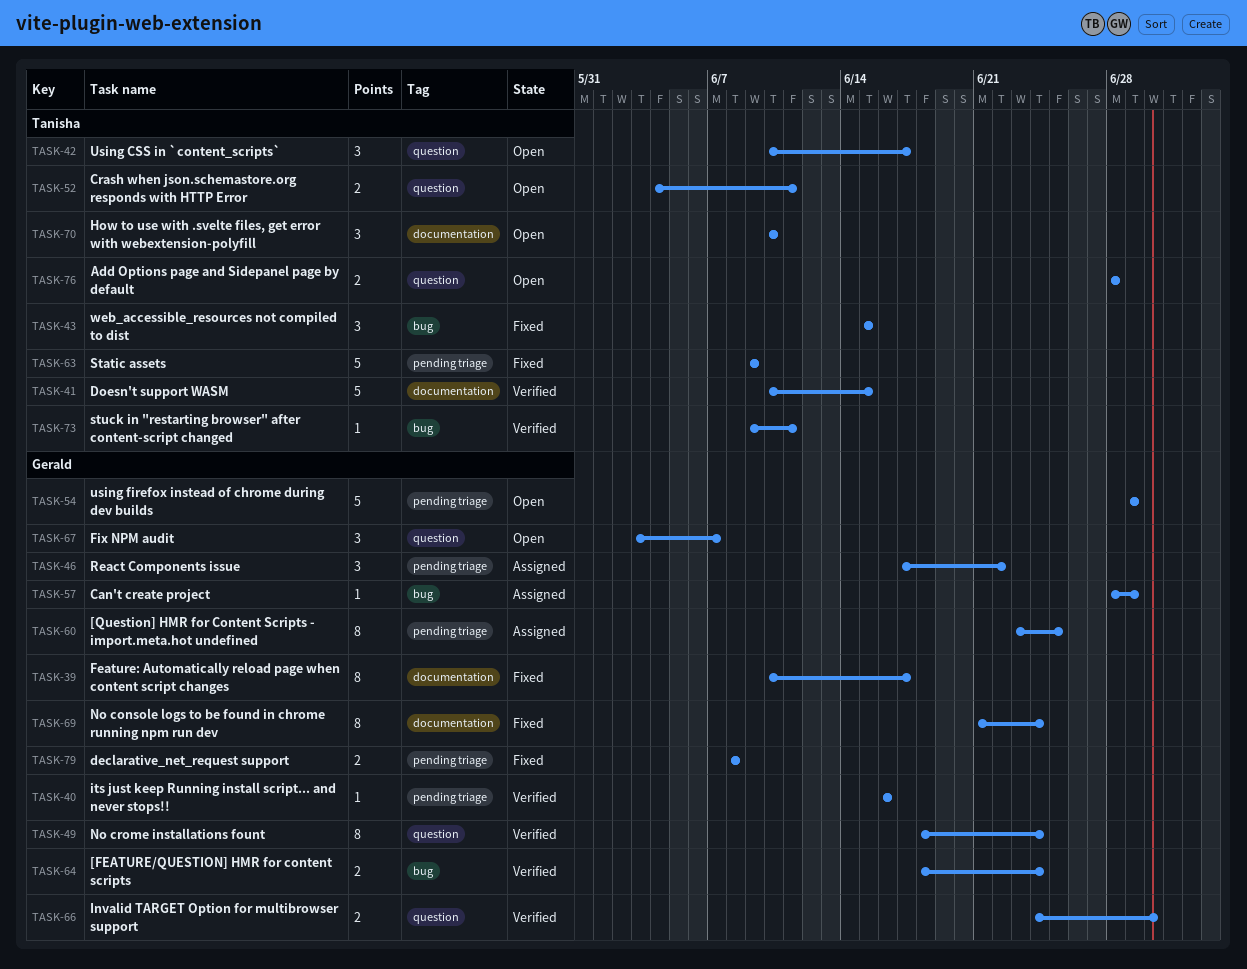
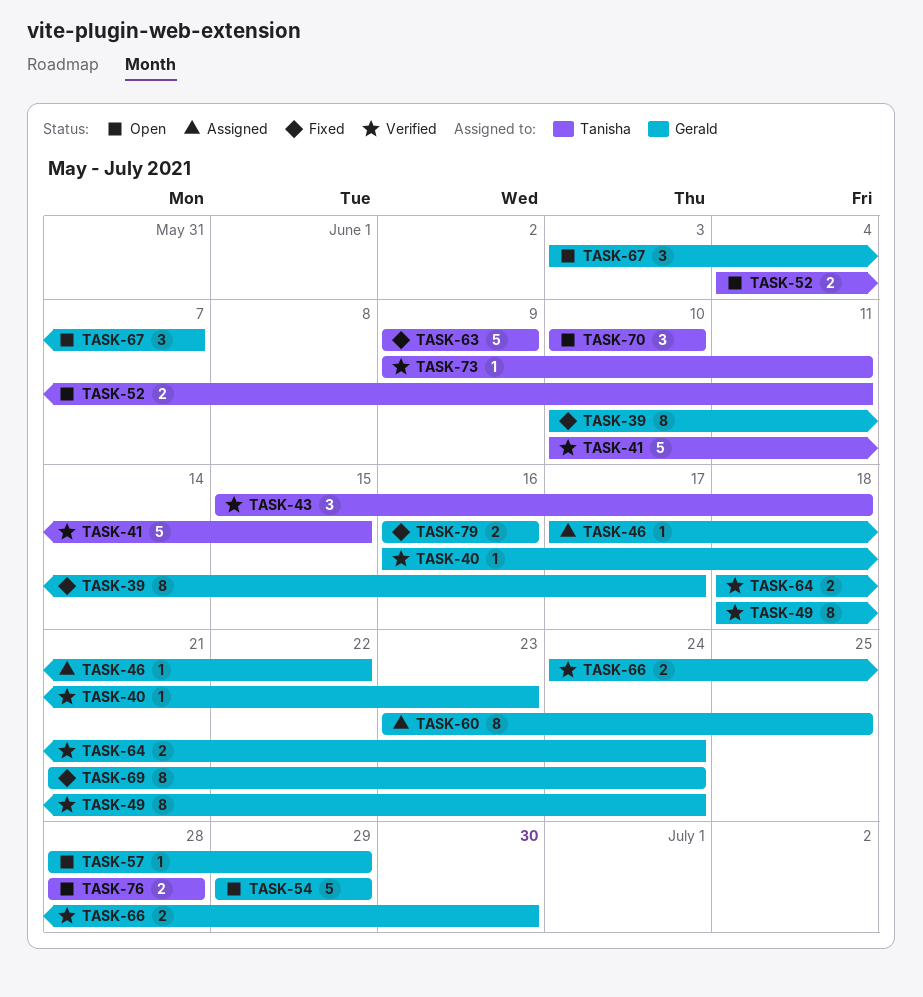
TASK-40, due: Jun 16 -> Jun 23
TASK-42: present -> none
TASK-43, status: Fixed -> Verified
TASK-43, due: Jun 15 -> Jun 18
TASK-46, estimate: 3 -> 1
TASK-57, status: Assigned -> Open
TASK-79, start: Jun 8 -> Jun 16
TASK-79, due: Jun 8 -> Jun 16

